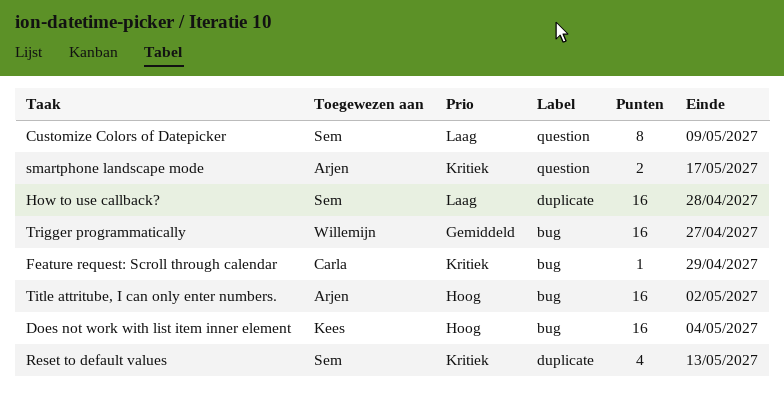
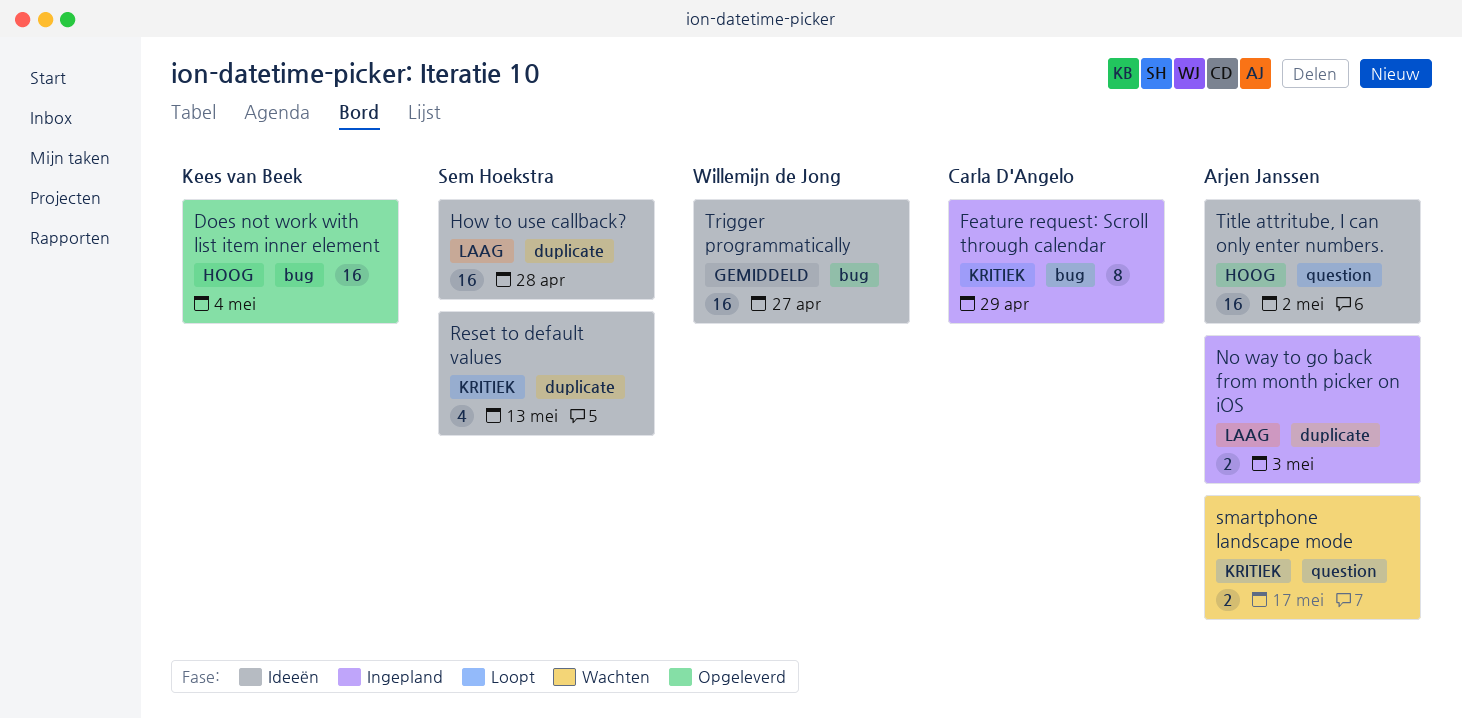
Customize Colors of Datepicker: present -> none
Feature request: Scroll through calendar, estimate: 1 -> 8
No way to go back from month picker on iOS: none -> present
Title attritube, I can only enter numbers., label: bug -> question

